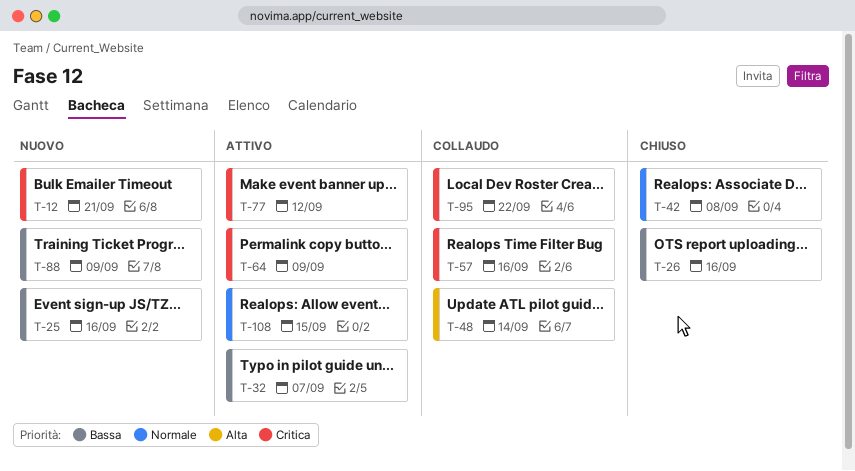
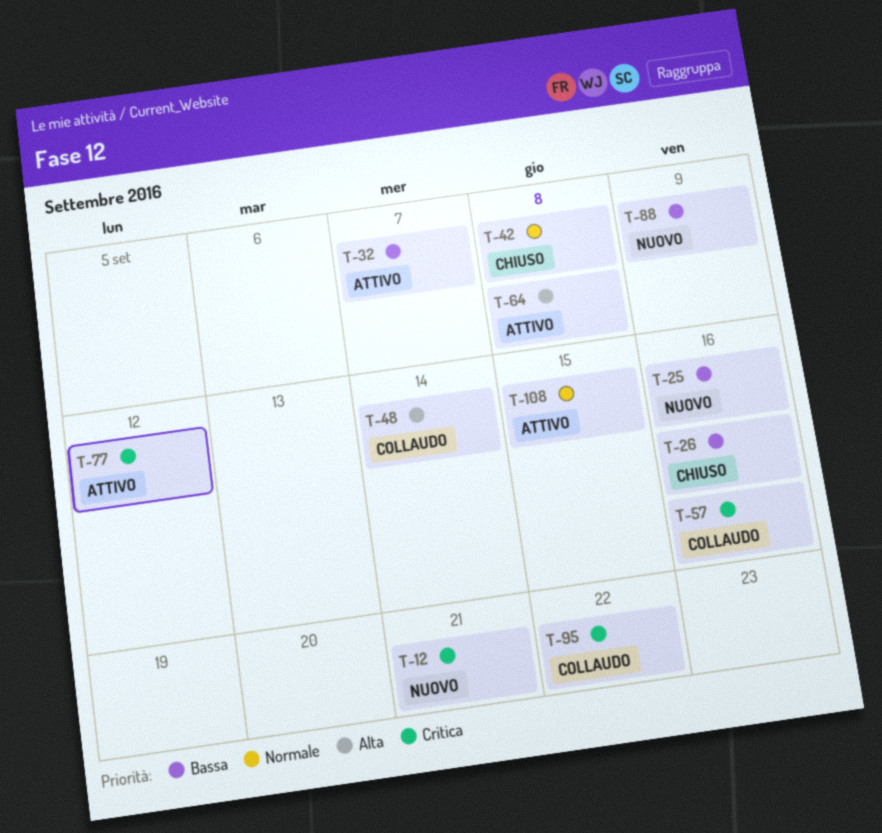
T-64, priority: Critica -> Alta
T-64, due: Sep 9 -> Sep 8

